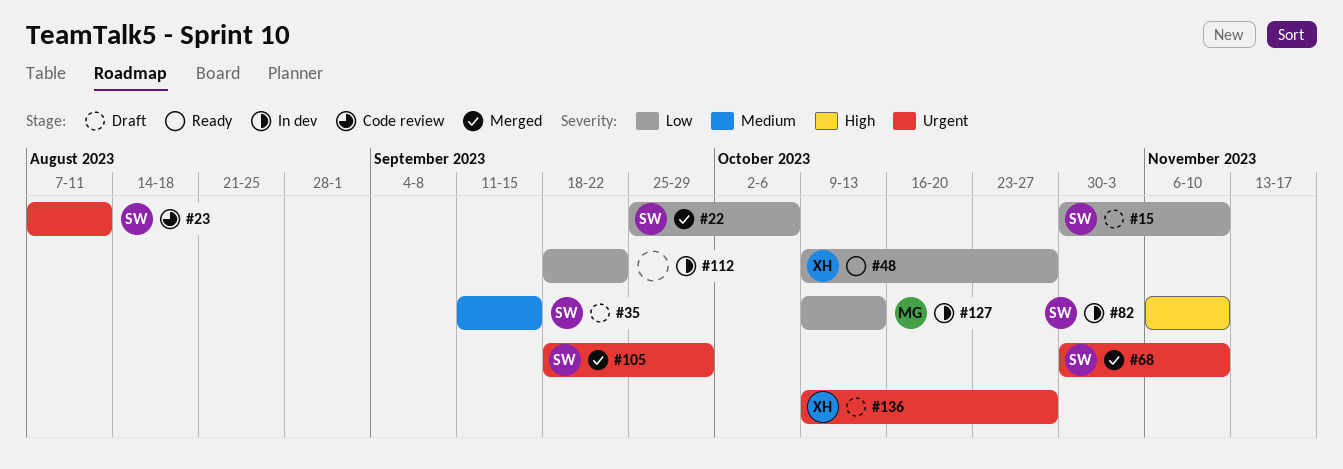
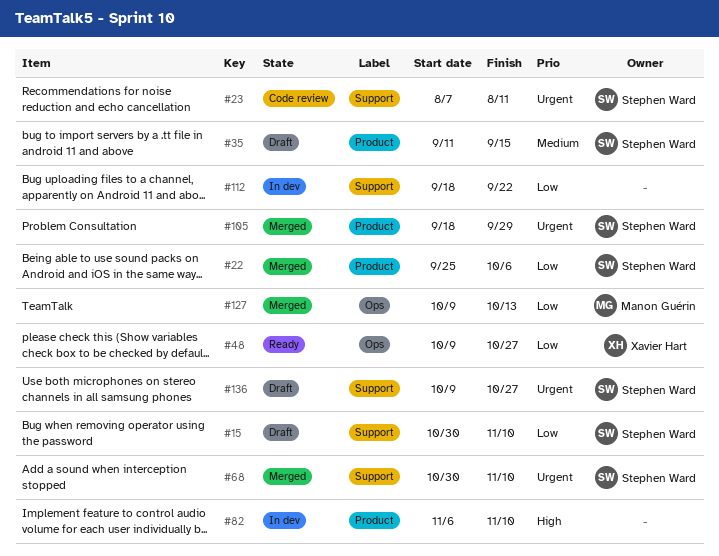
#82, owner: Stephen Ward -> none
#127, status: In dev -> Merged
#136, owner: Xavier Hart -> Stephen Ward

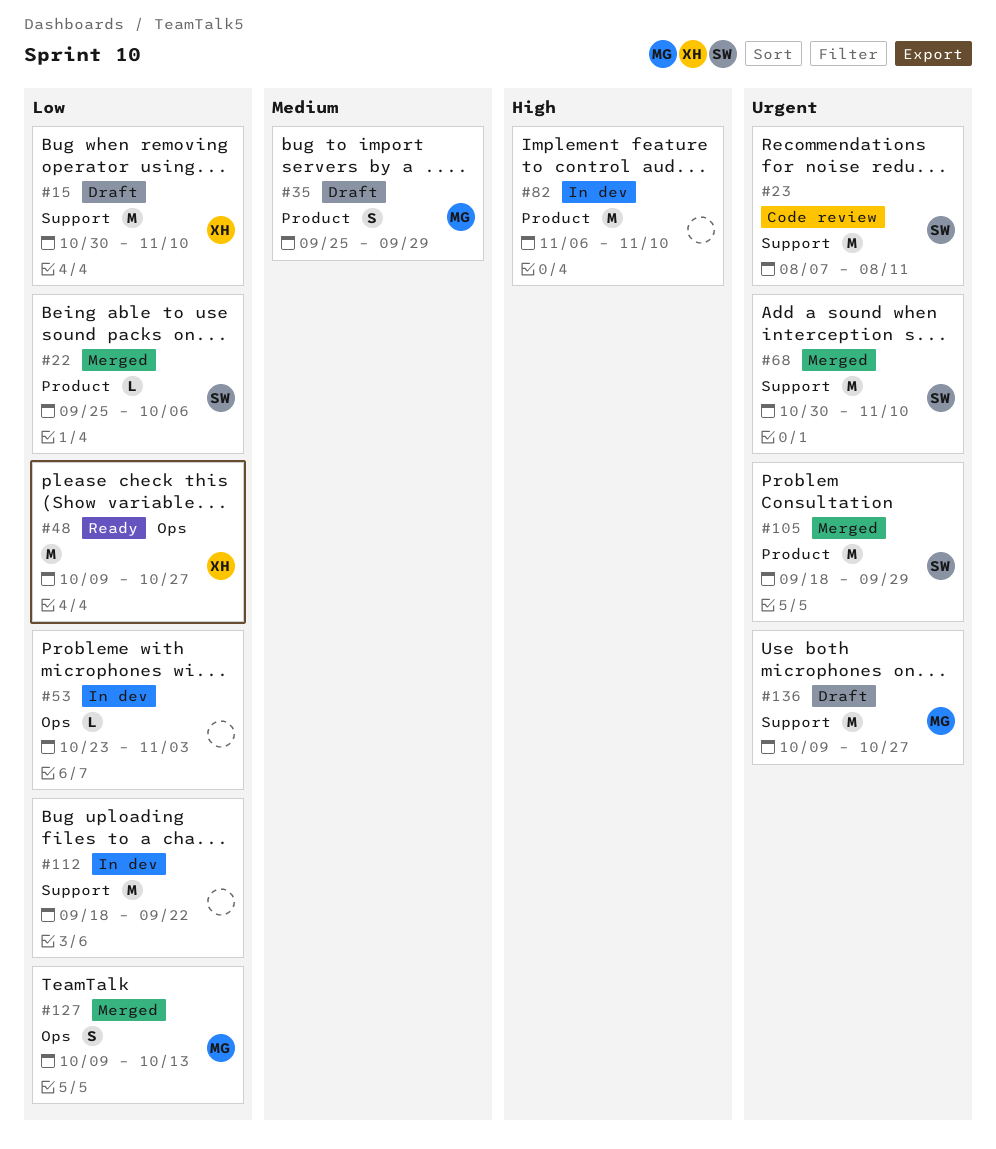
#15, owner: Stephen Ward -> Xavier Hart
#35, owner: Stephen Ward -> Manon Guérin
#35, start: Sep 11 -> Sep 25
#35, due: Sep 15 -> Sep 29
#53: none -> present
#136, owner: Stephen Ward -> Manon Guérin

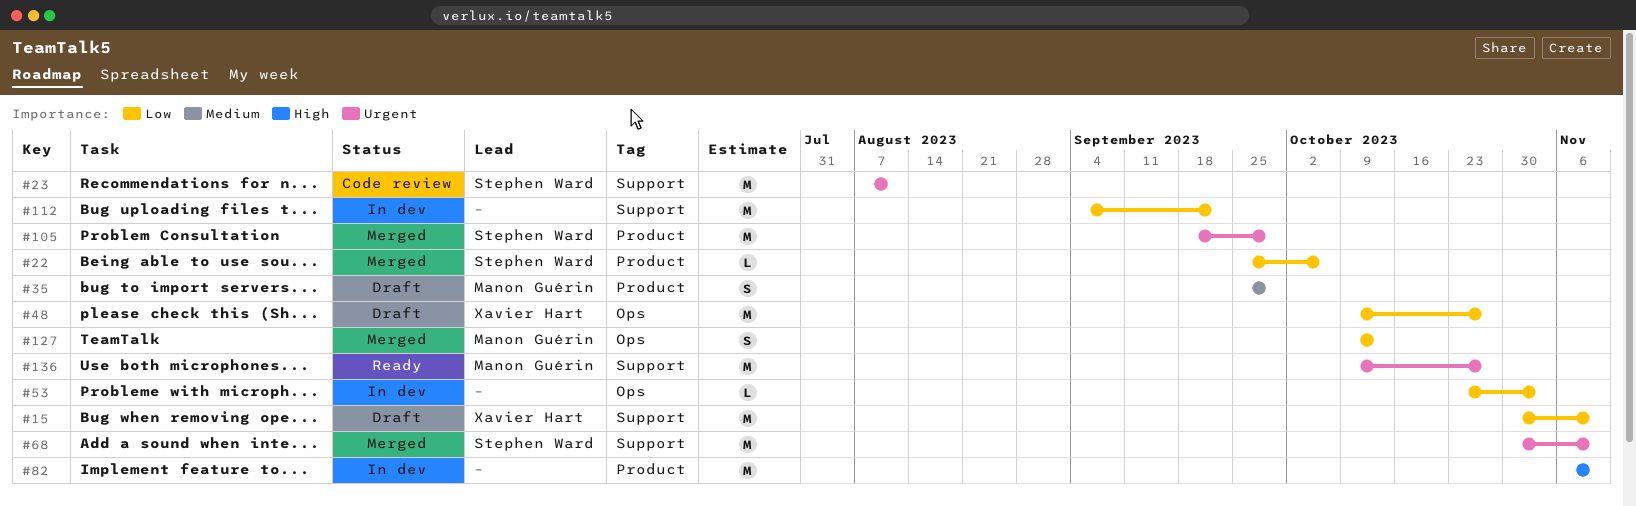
#48, status: Ready -> Draft
#112, start: Sep 18 -> Sep 4
#136, status: Draft -> Ready

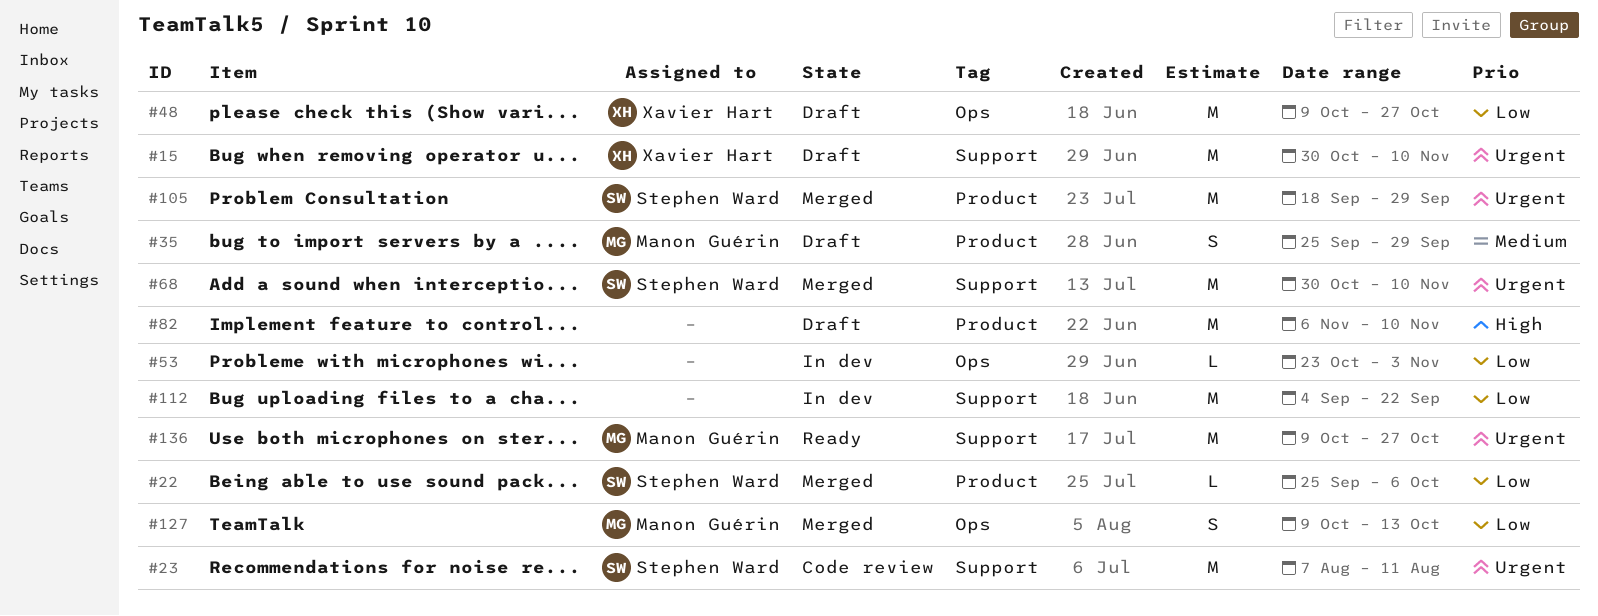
#15, priority: Low -> Urgent
#82, status: In dev -> Draft

